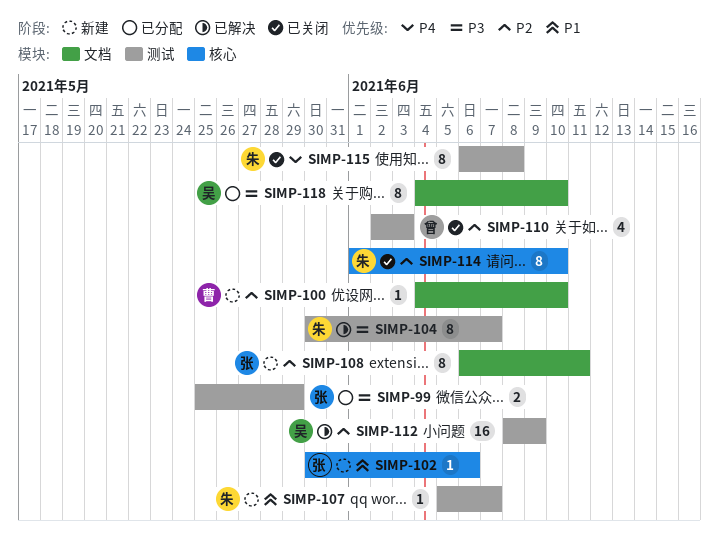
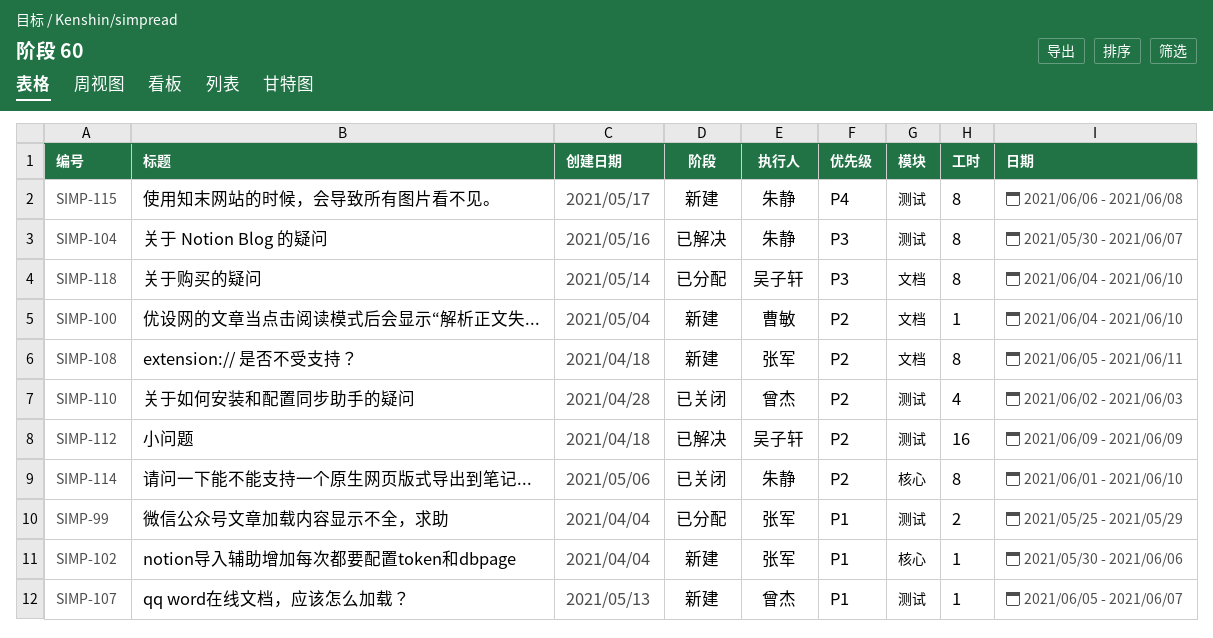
SIMP-99, priority: P3 -> P1
SIMP-107, owner: 朱静 -> 曾杰
SIMP-108, start: Jun 6 -> Jun 5
SIMP-112, start: Jun 8 -> Jun 9
SIMP-115, status: 已关闭 -> 新建

